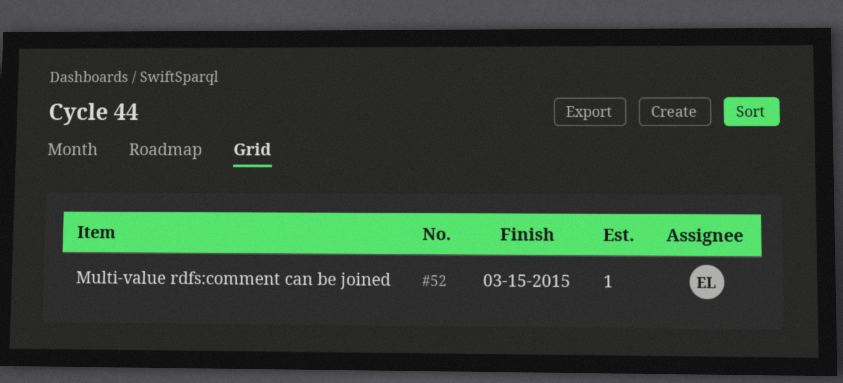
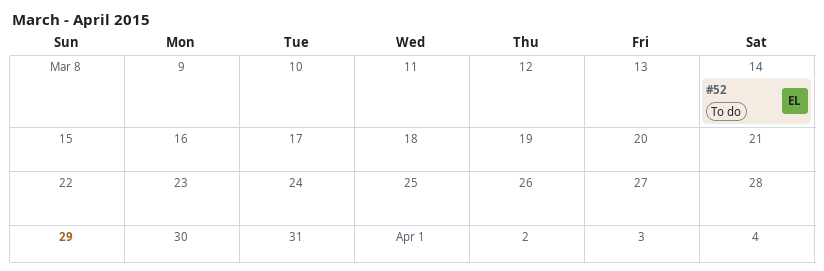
#52, due: Mar 15 -> Mar 14

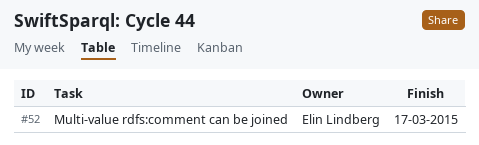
#52, due: Mar 14 -> Mar 17

